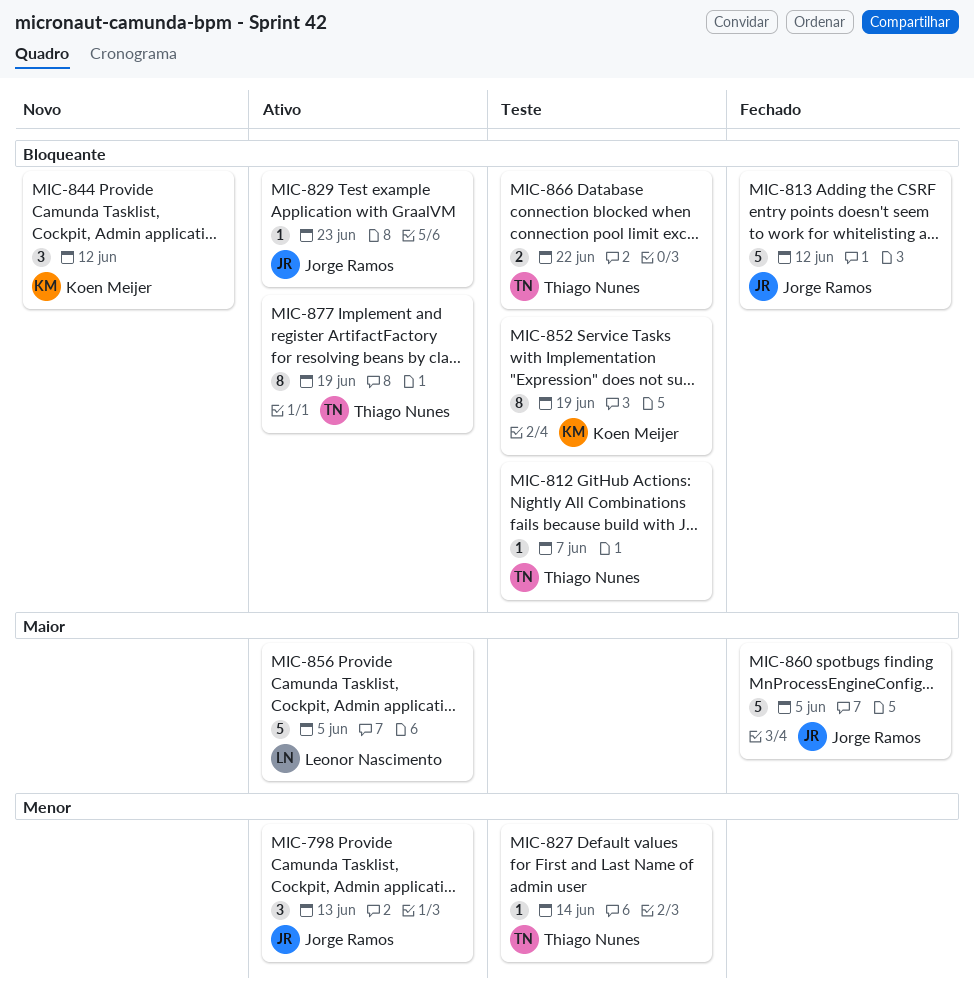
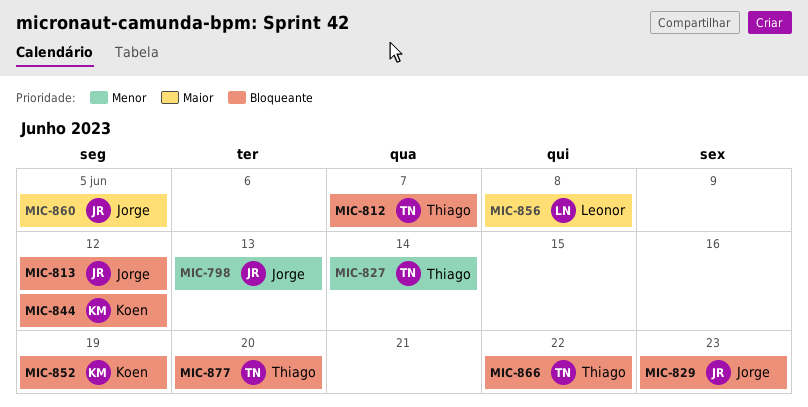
MIC-856, due: Jun 5 -> Jun 8
MIC-877, due: Jun 19 -> Jun 20

